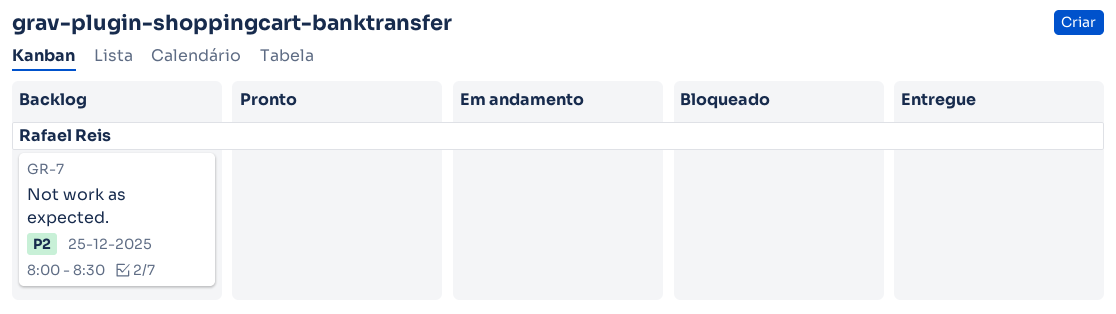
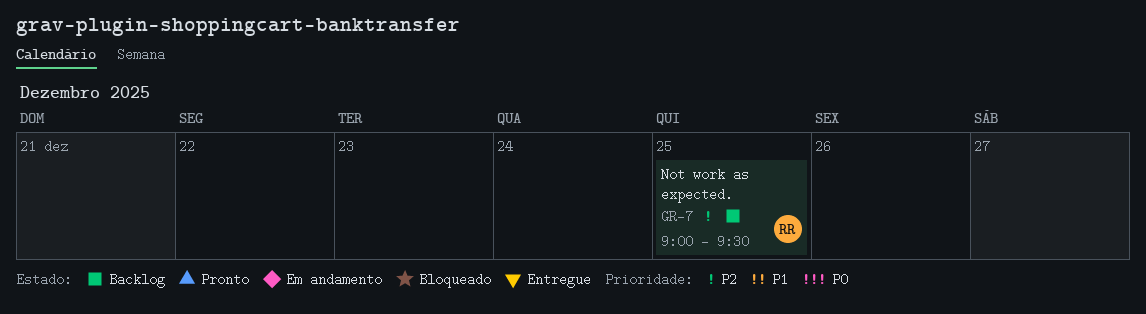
GR-7, begins: 08:00 -> 09:00
GR-7, ends: 08:30 -> 09:30

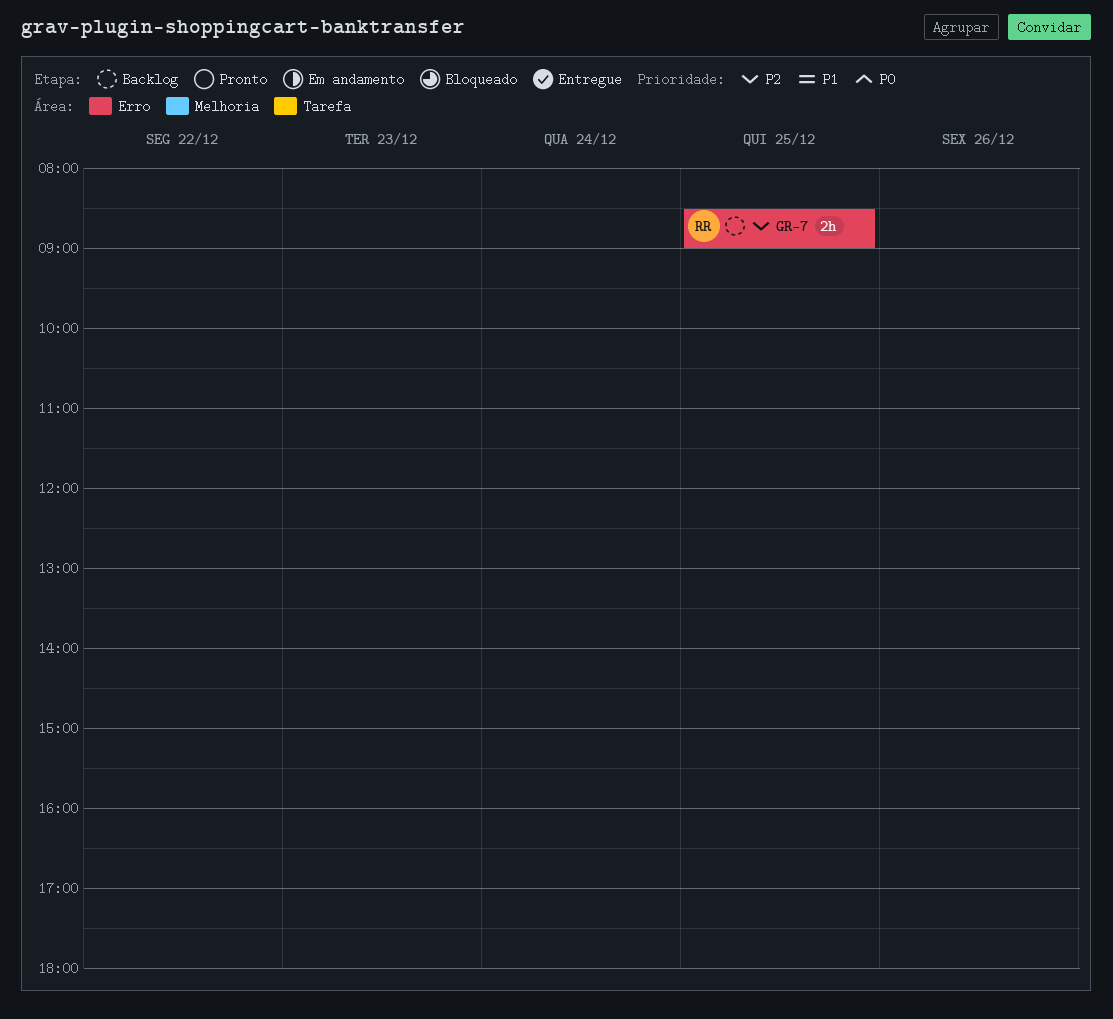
GR-7, begins: 09:00 -> 08:30
GR-7, ends: 09:30 -> 09:00

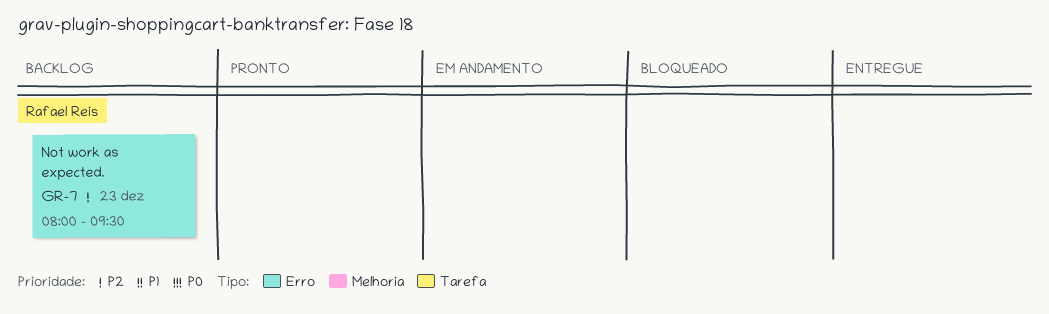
GR-7, day: Dec 25 -> Dec 23
GR-7, begins: 08:30 -> 08:00
GR-7, ends: 09:00 -> 09:30

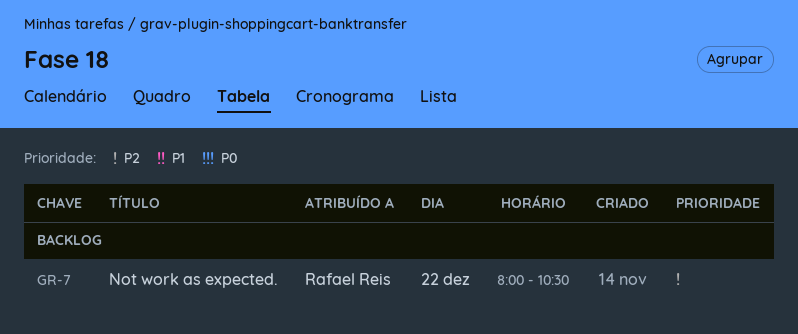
GR-7, day: Dec 23 -> Dec 22
GR-7, ends: 09:30 -> 10:30

